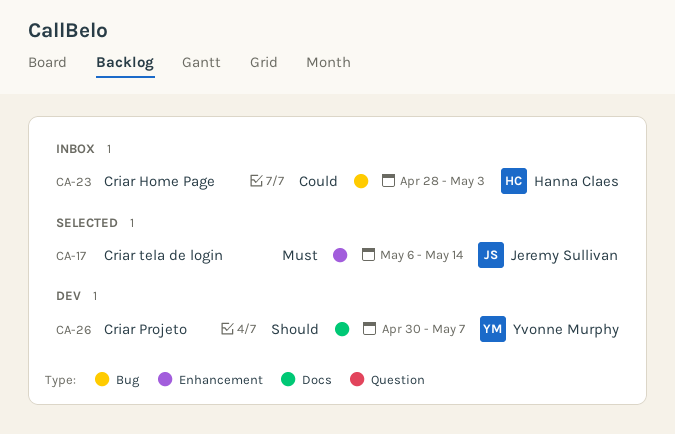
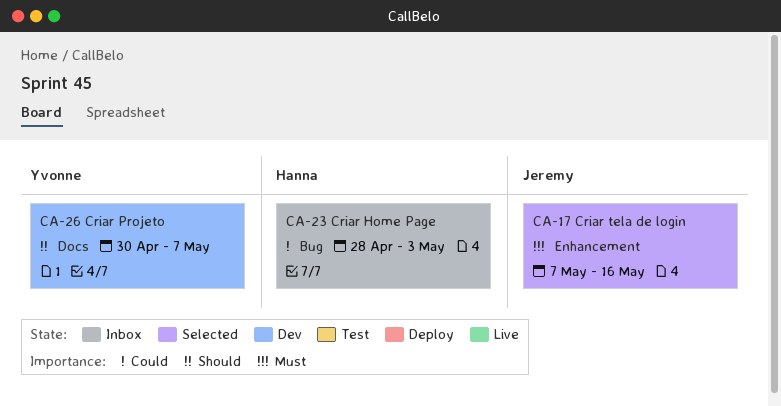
CA-17, start: May 6 -> May 7
CA-17, due: May 14 -> May 16

